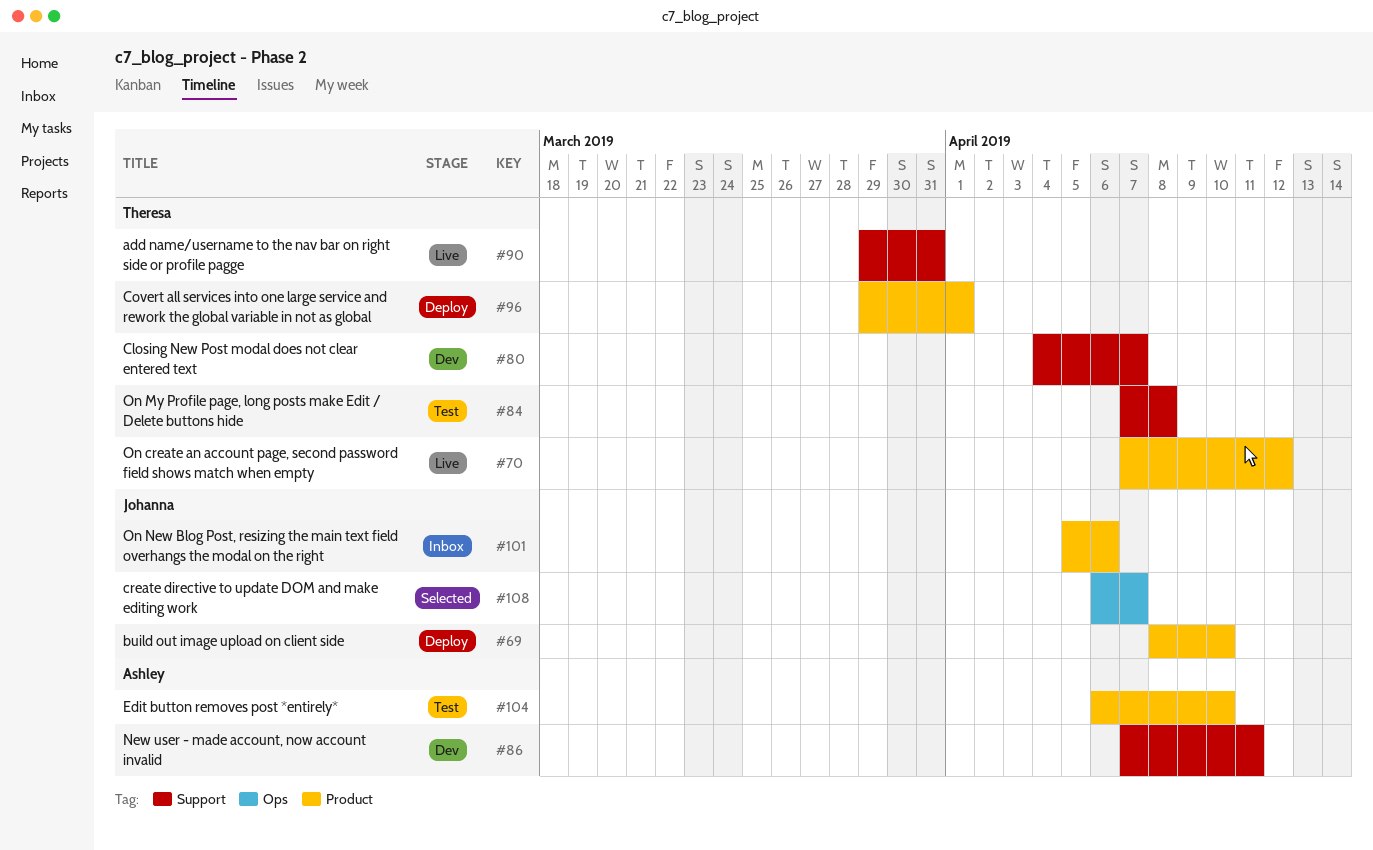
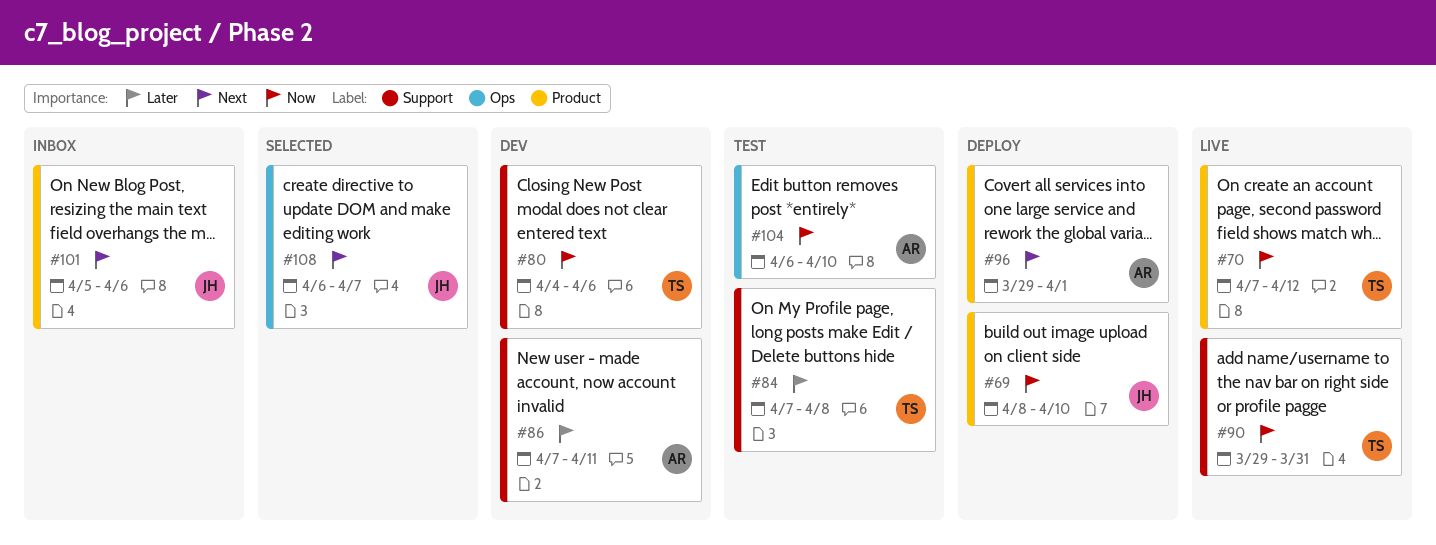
#80, due: Apr 7 -> Apr 6
#96, owner: Theresa -> Ashley
#104, label: Product -> Ops

